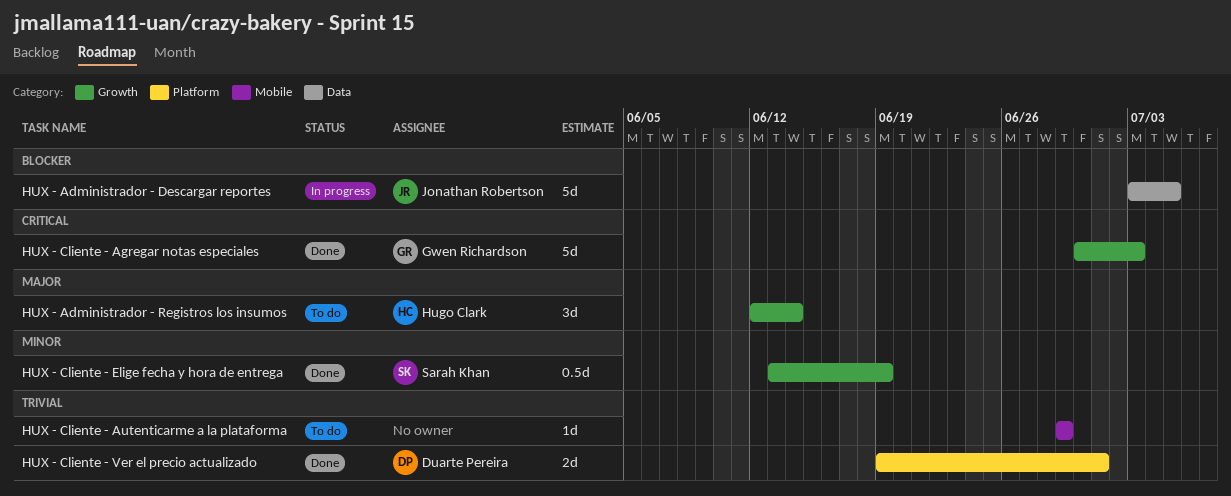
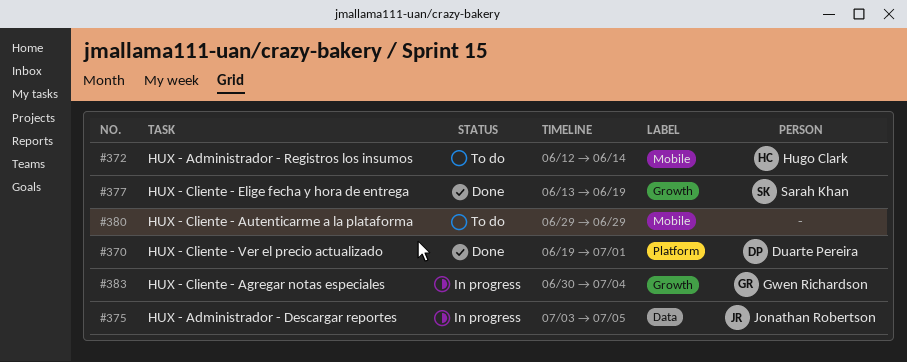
HUX - Administrador - Registros los insumos, label: Growth -> Mobile
HUX - Cliente - Agregar notas especiales, status: Done -> In progress
HUX - Cliente - Agregar notas especiales, due: Jul 3 -> Jul 4

